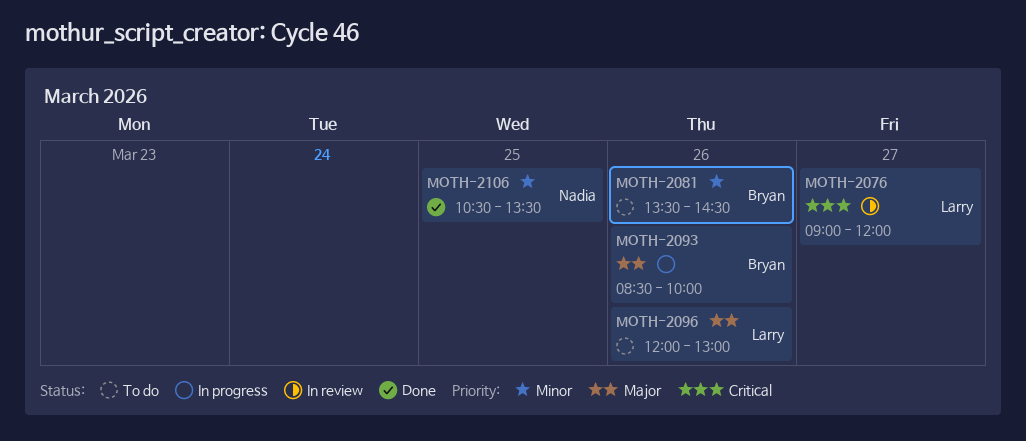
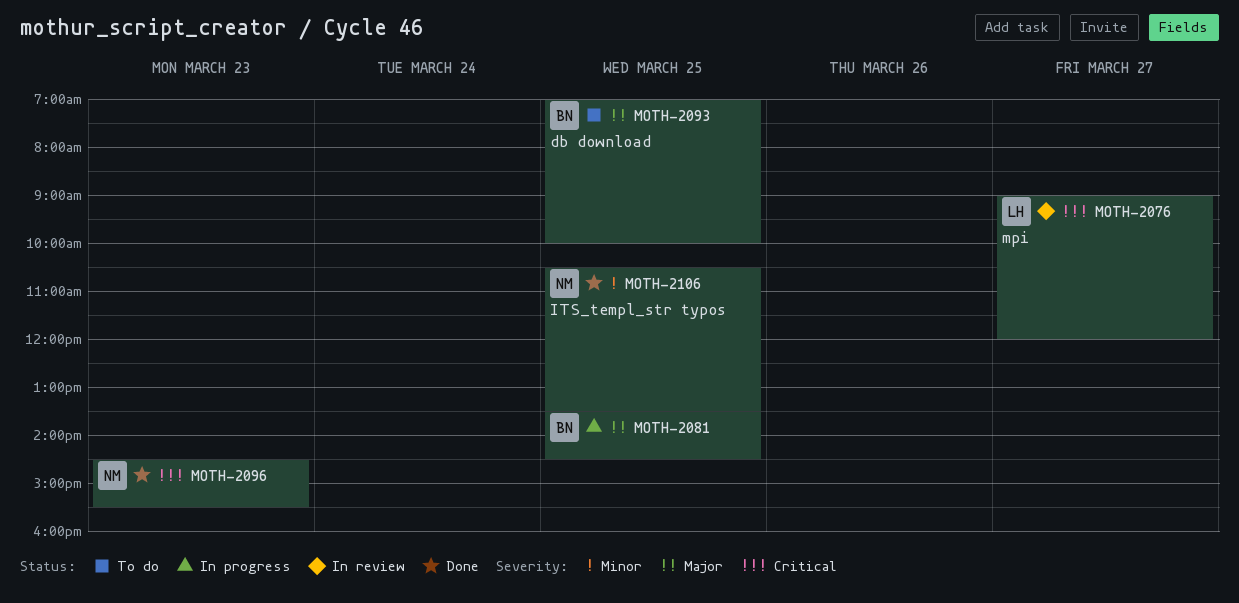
MOTH-2081, status: To do -> In progress
MOTH-2081, priority: Minor -> Major
MOTH-2081, day: Mar 26 -> Mar 25
MOTH-2093, status: In progress -> To do
MOTH-2093, day: Mar 26 -> Mar 25
MOTH-2093, begins: 08:30 -> 07:00
MOTH-2096, status: To do -> Done
MOTH-2096, owner: Larry -> Nadia
MOTH-2096, priority: Major -> Critical
MOTH-2096, day: Mar 26 -> Mar 23
MOTH-2096, begins: 12:00 -> 14:30
MOTH-2096, ends: 13:00 -> 15:30

